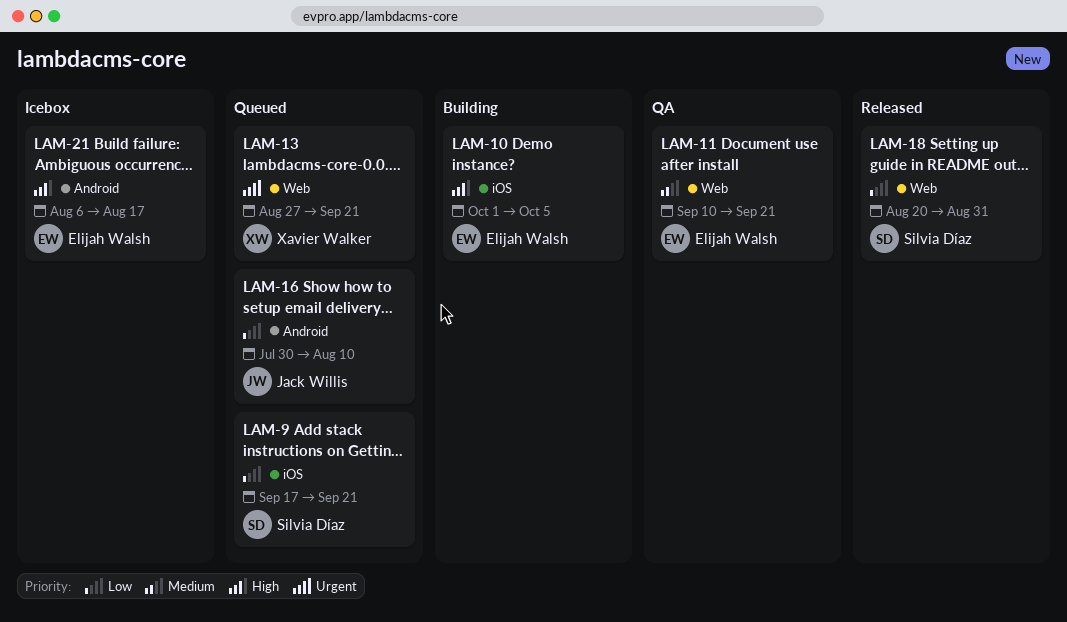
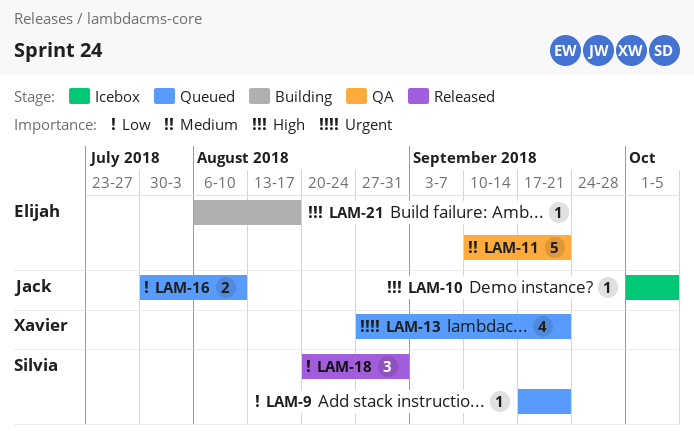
LAM-10, status: Building -> Icebox
LAM-10, owner: Elijah Walsh -> Jack Willis
LAM-21, status: Icebox -> Building

